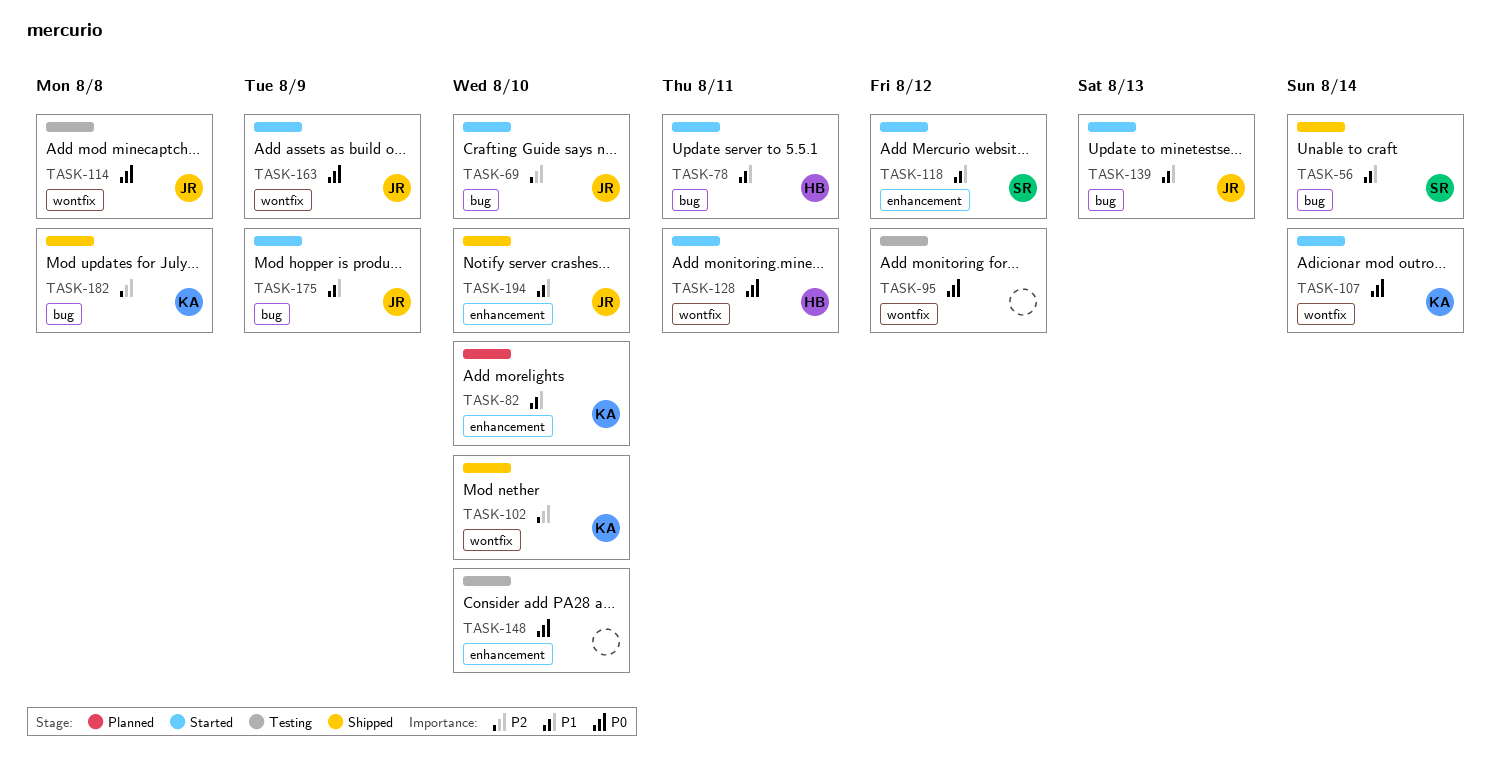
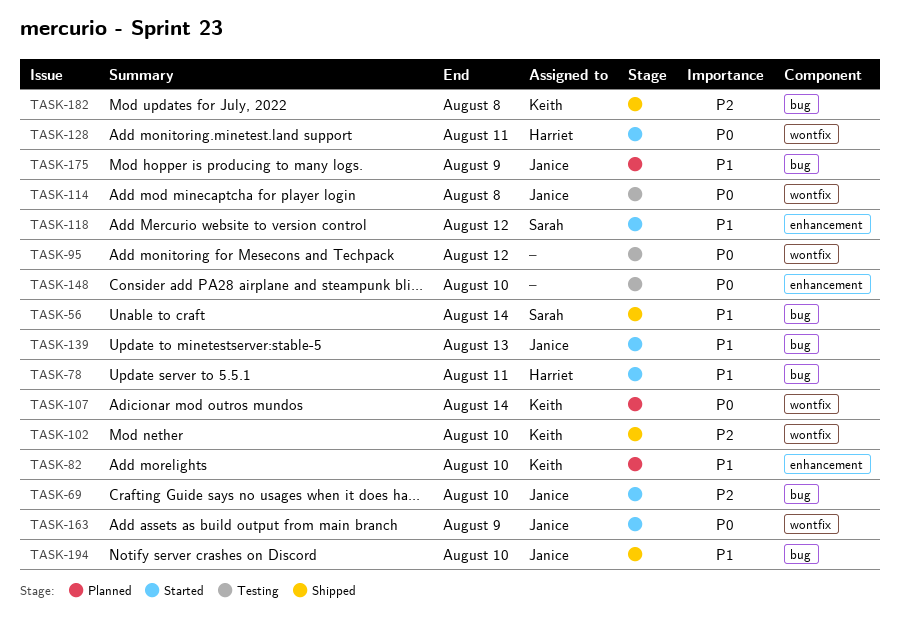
TASK-107, status: Started -> Planned
TASK-175, status: Started -> Planned
TASK-194, label: enhancement -> bug

